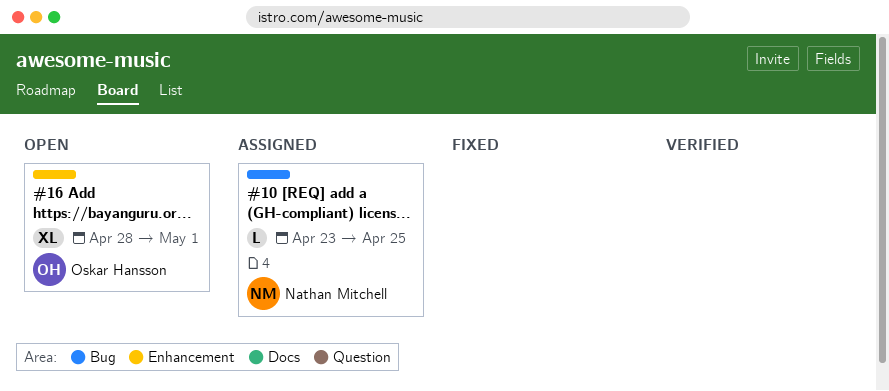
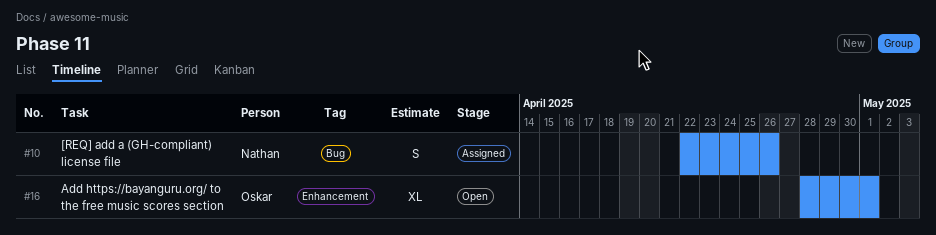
#10, estimate: L -> S
#10, start: Apr 23 -> Apr 22
#10, due: Apr 25 -> Apr 26

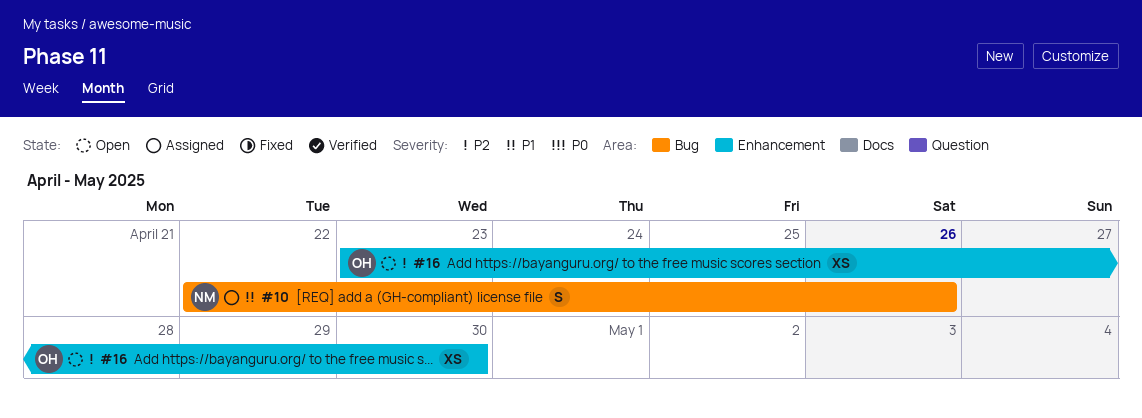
#16, estimate: XL -> XS
#16, start: Apr 28 -> Apr 23
#16, due: May 1 -> Apr 30

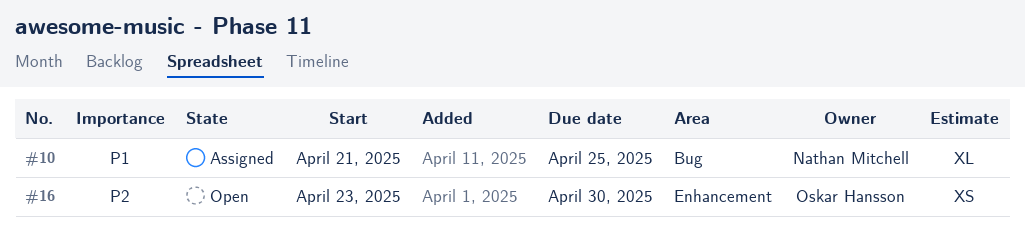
#10, estimate: S -> XL
#10, start: Apr 22 -> Apr 21
#10, due: Apr 26 -> Apr 25

